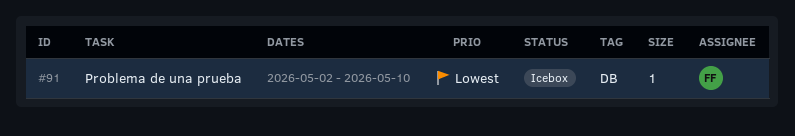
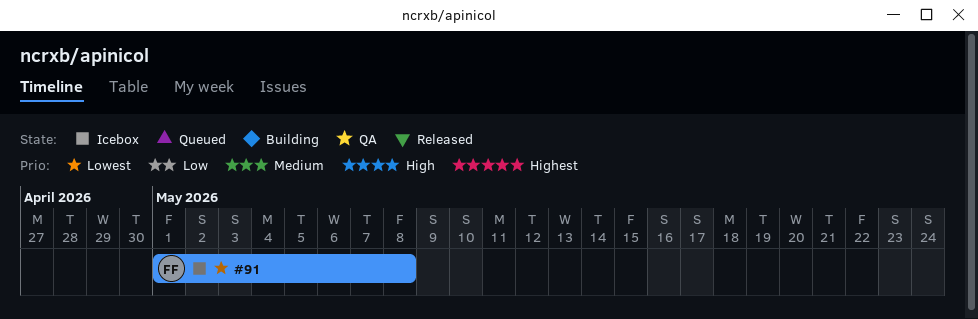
#91, start: May 2 -> May 1
#91, due: May 10 -> May 8

